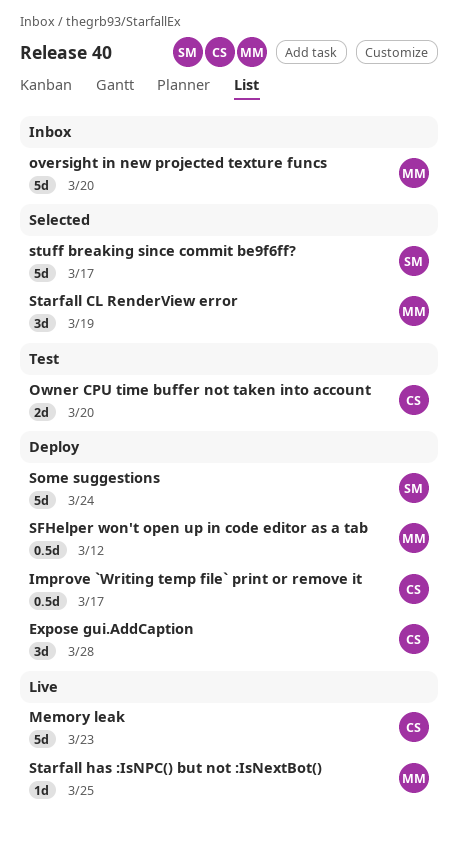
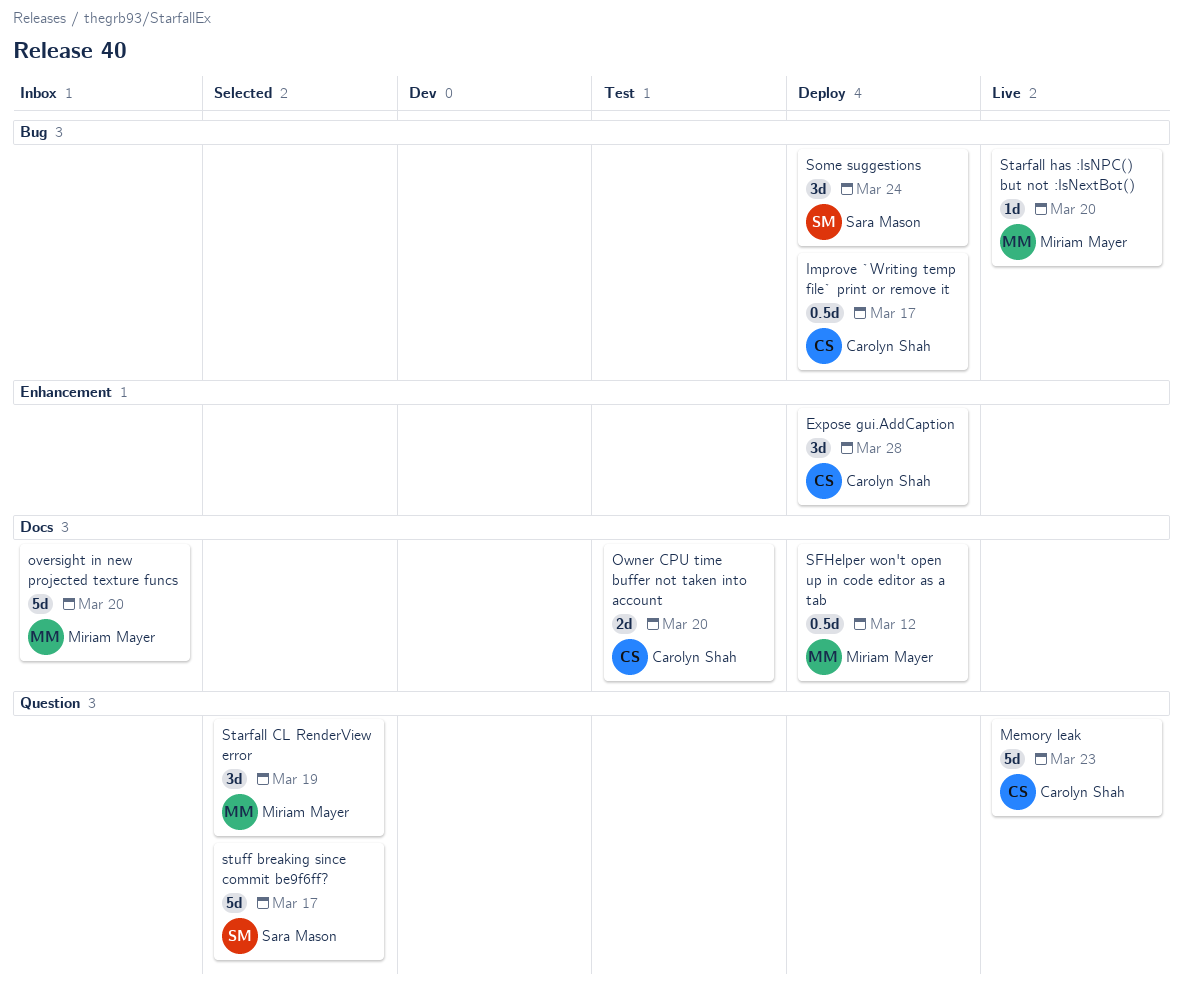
Some suggestions, estimate: 5d -> 3d
Starfall has :IsNPC() but not :IsNextBot(), due: Mar 25 -> Mar 20

